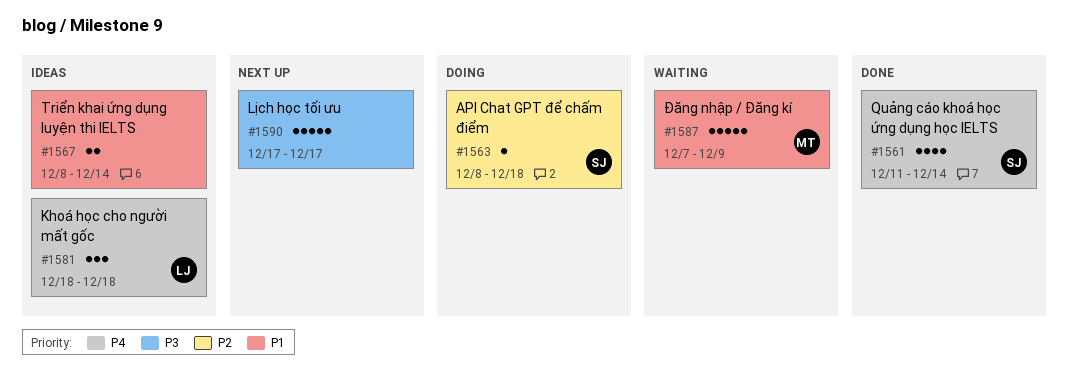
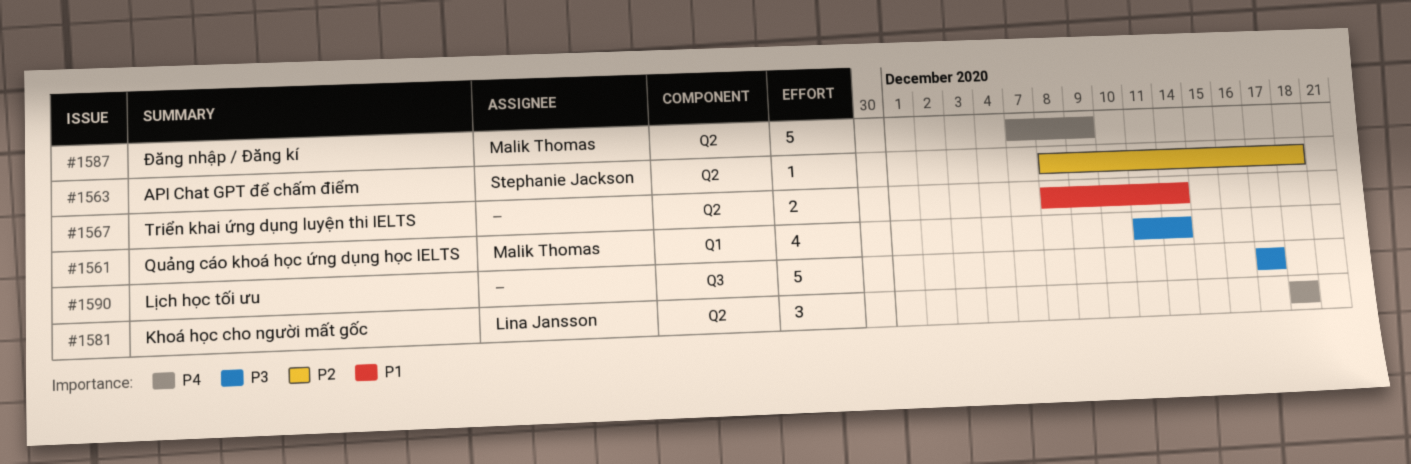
#1561, owner: Stephanie Jackson -> Malik Thomas
#1561, priority: P4 -> P3
#1587, priority: P1 -> P4

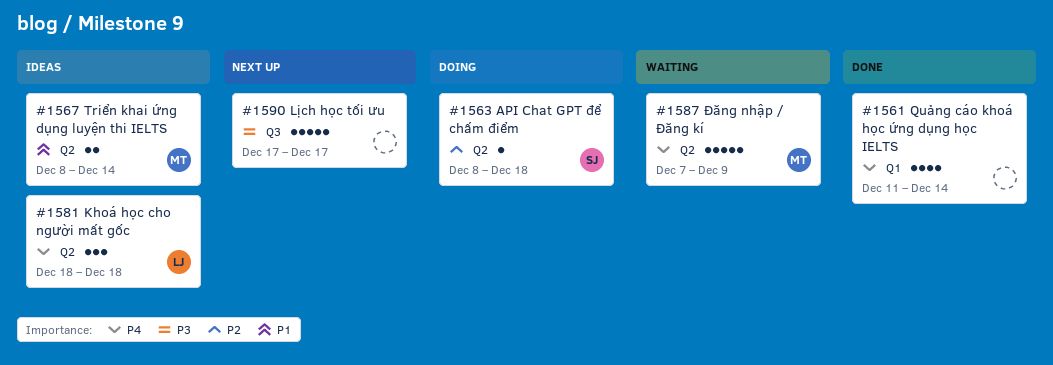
#1561, owner: Malik Thomas -> none
#1561, priority: P3 -> P4
#1567, owner: none -> Malik Thomas

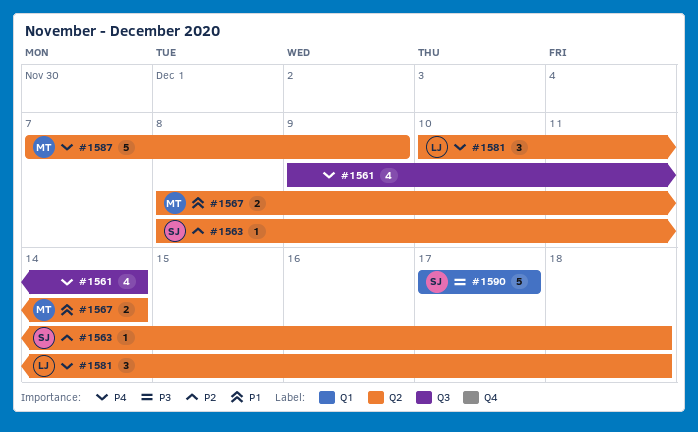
#1561, label: Q1 -> Q3
#1561, start: Dec 11 -> Dec 9
#1581, start: Dec 18 -> Dec 10
#1590, owner: none -> SJ
#1590, label: Q3 -> Q1

